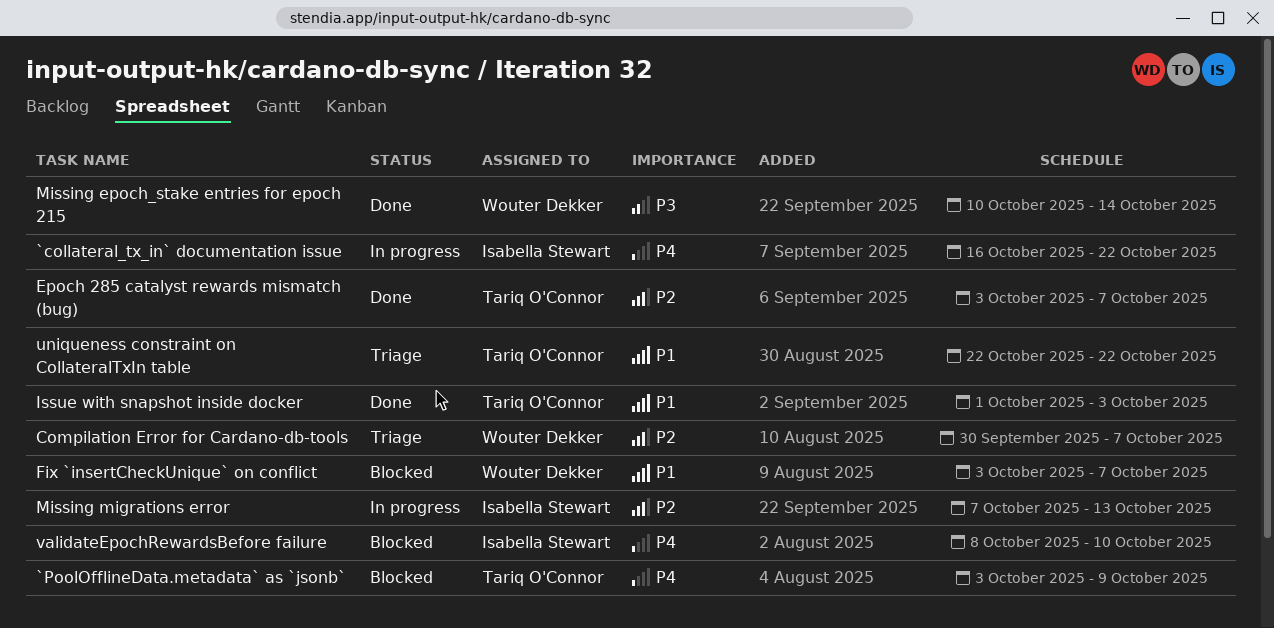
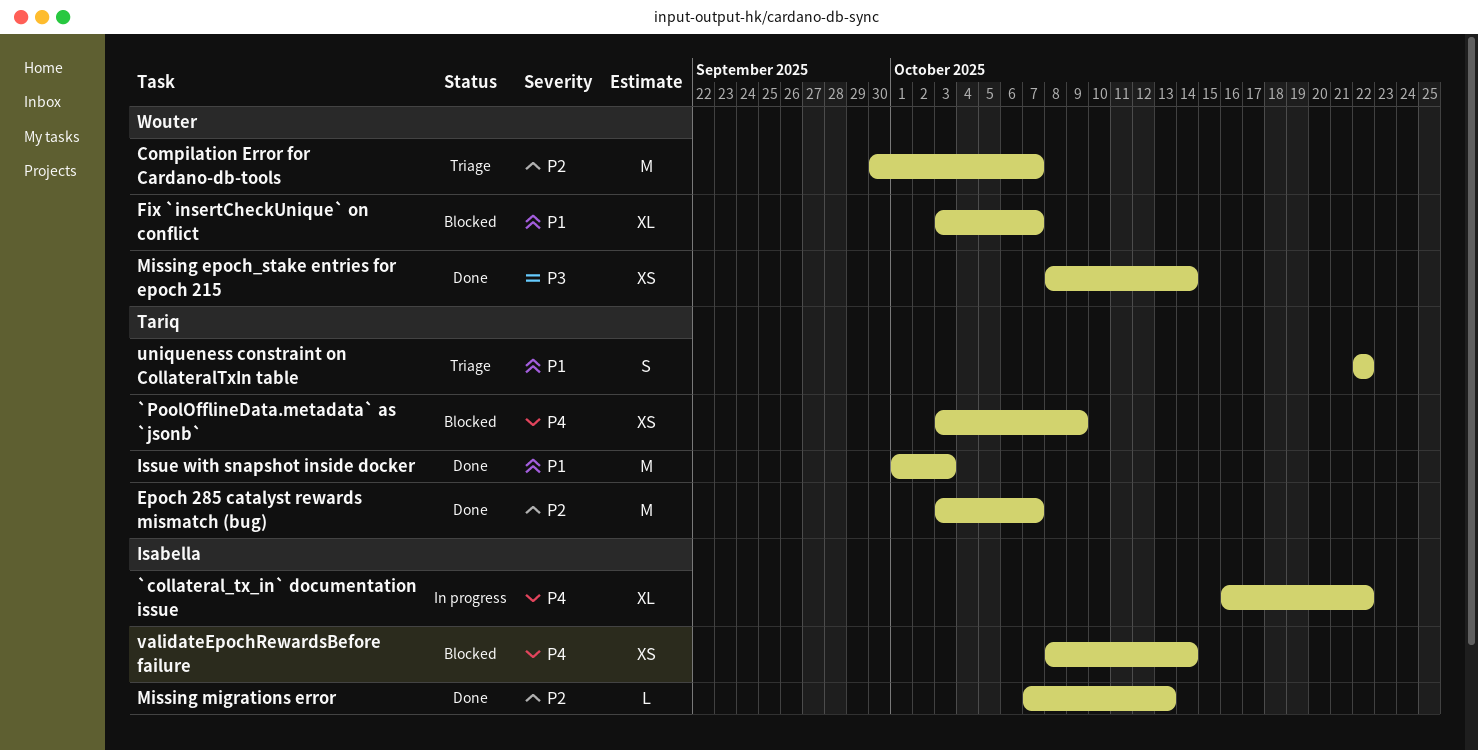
Missing epoch_stake entries for epoch 215, start: Oct 10 -> Oct 8
Missing migrations error, status: In progress -> Done
validateEpochRewardsBefore failure, due: Oct 10 -> Oct 14

